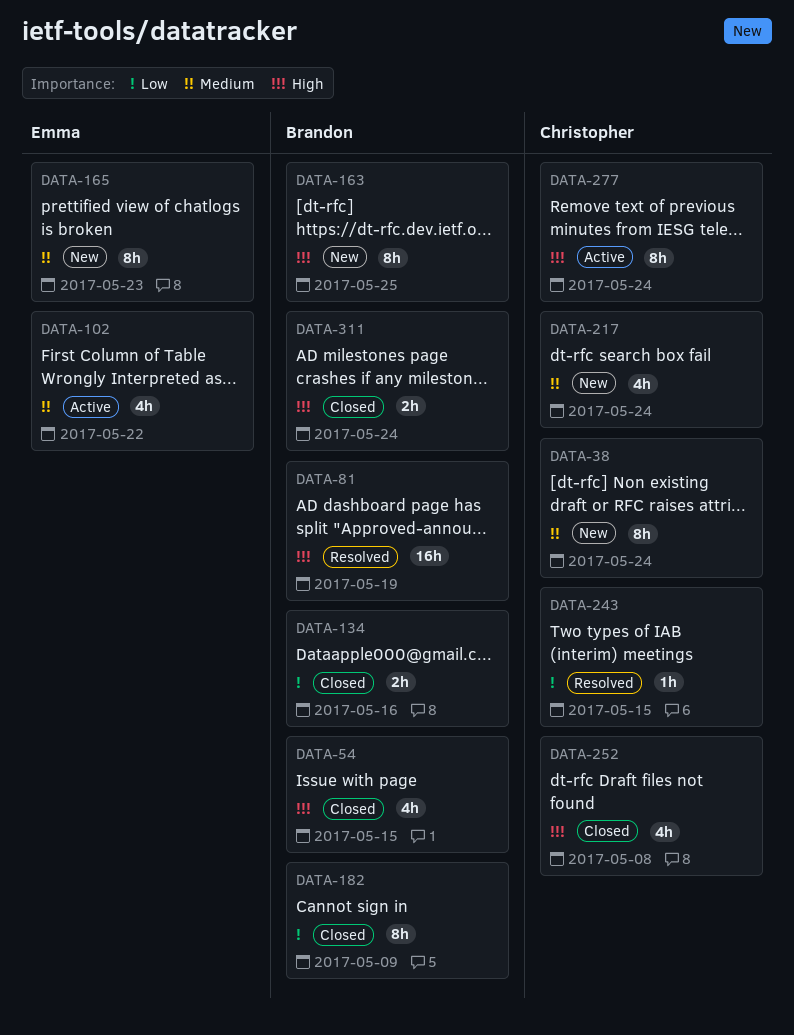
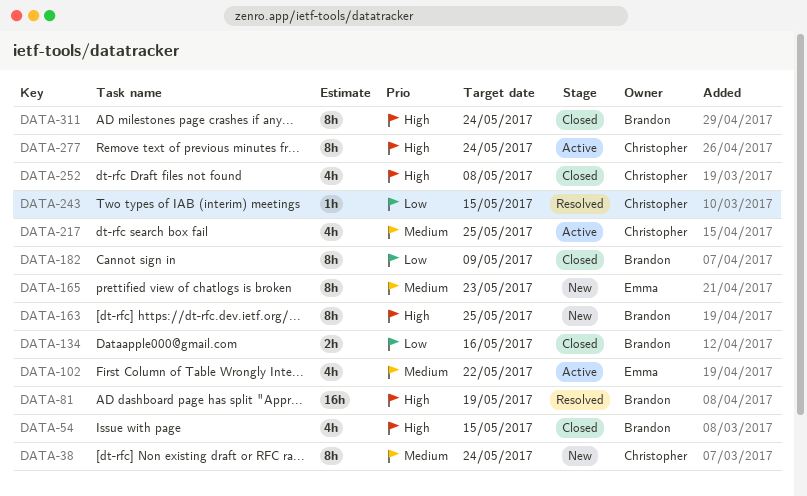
DATA-217, status: New -> Active
DATA-217, due: May 24 -> May 25
DATA-311, estimate: 2h -> 8h

